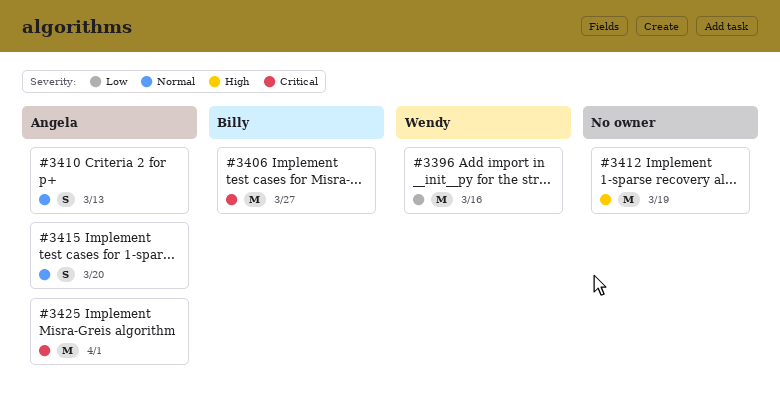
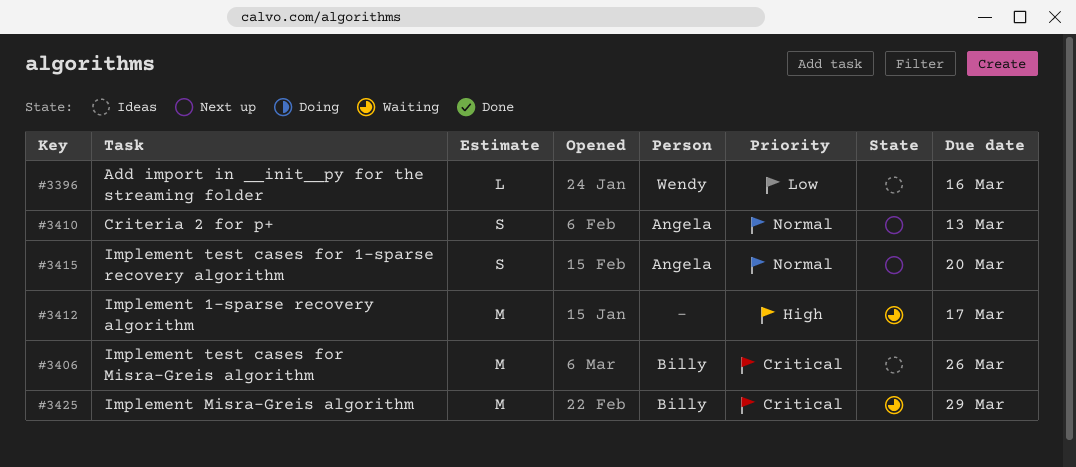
#3396, estimate: M -> L
#3406, due: Mar 27 -> Mar 26
#3412, due: Mar 19 -> Mar 17
#3425, owner: Angela -> Billy
#3425, due: Apr 1 -> Mar 29

